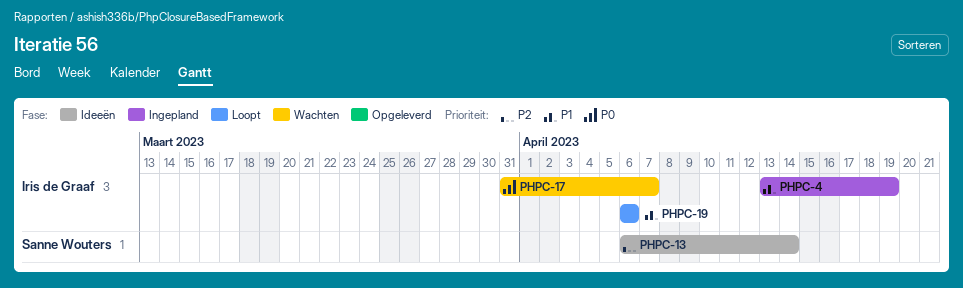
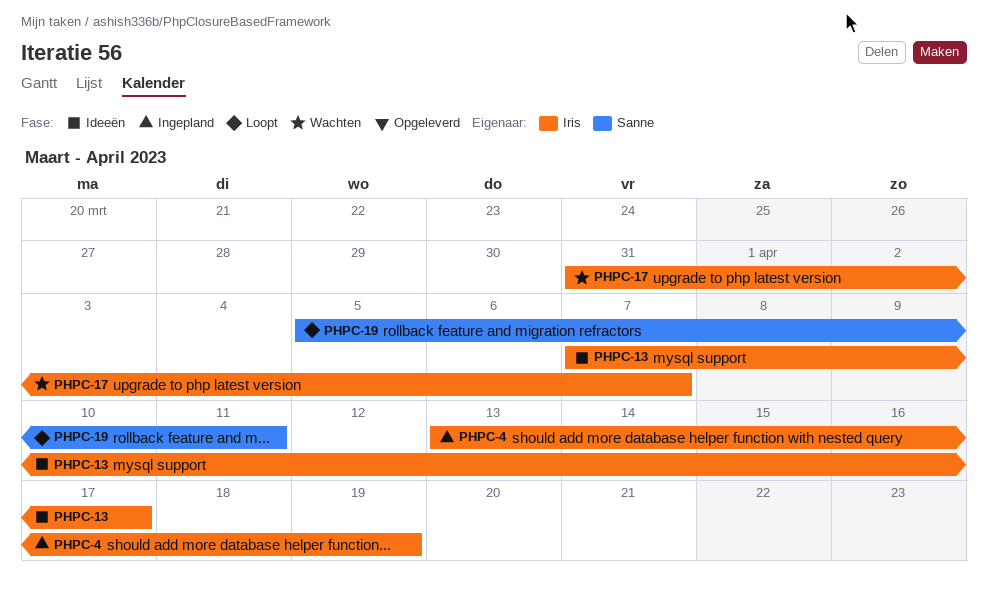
PHPC-13, owner: Sanne Wouters -> Iris de Graaf
PHPC-13, start: Apr 6 -> Apr 7
PHPC-13, due: Apr 14 -> Apr 17
PHPC-19, owner: Iris de Graaf -> Sanne Wouters
PHPC-19, start: Apr 6 -> Apr 5
PHPC-19, due: Apr 6 -> Apr 11

